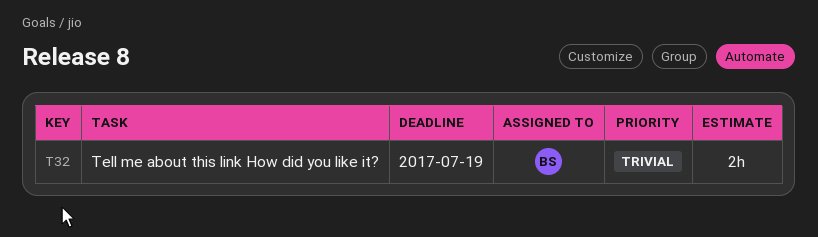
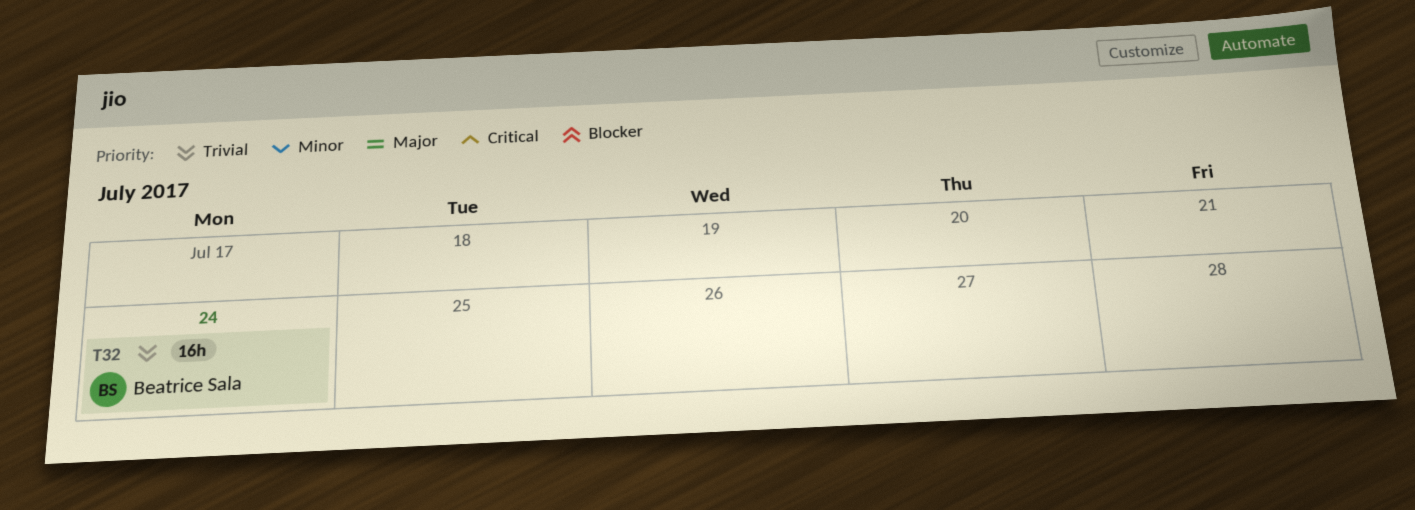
T32, estimate: 2h -> 16h
T32, due: Jul 19 -> Jul 24

